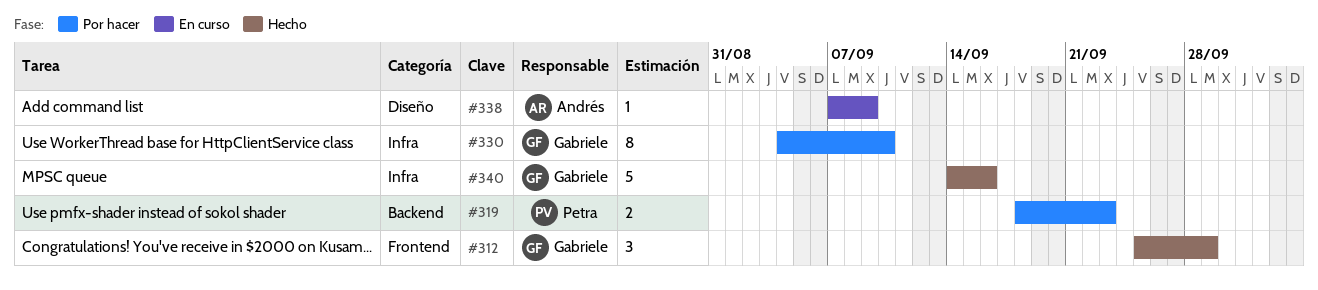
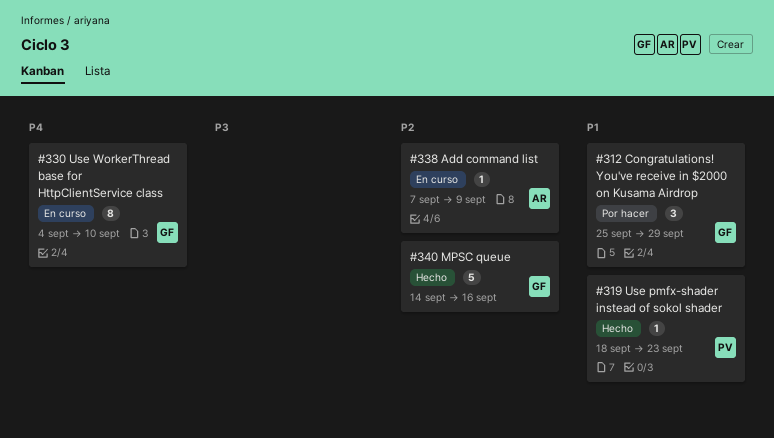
#312, status: Hecho -> Por hacer
#319, status: Por hacer -> Hecho
#319, estimate: 2 -> 1
#330, status: Por hacer -> En curso

